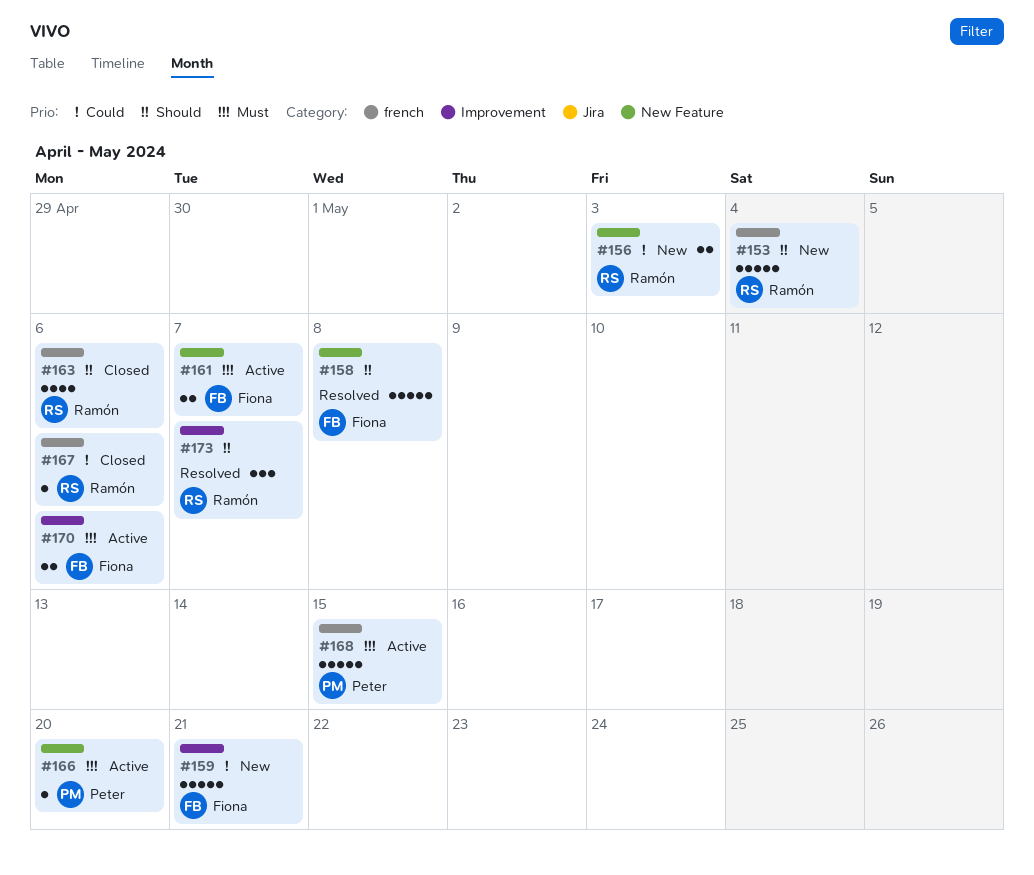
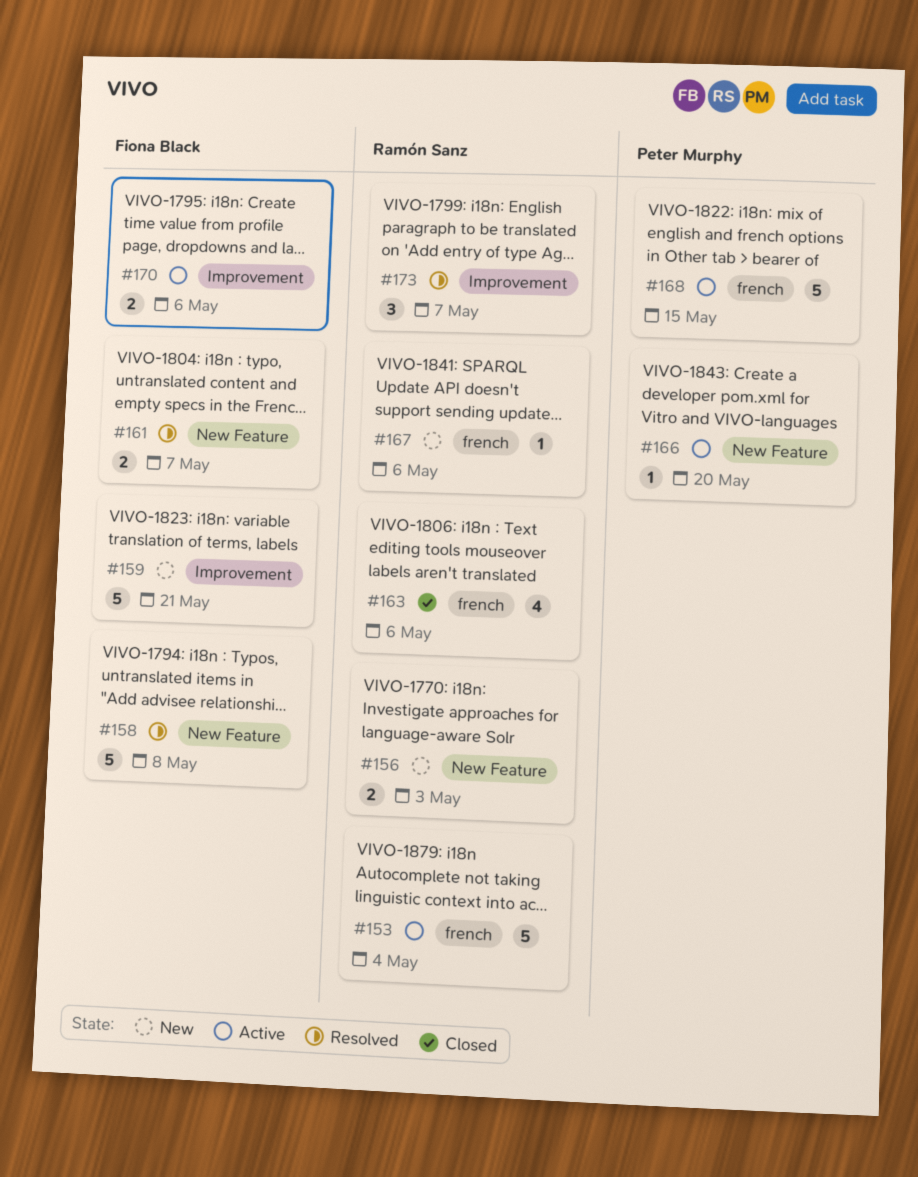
#153, status: New -> Active
#161, status: Active -> Resolved
#167, status: Closed -> New

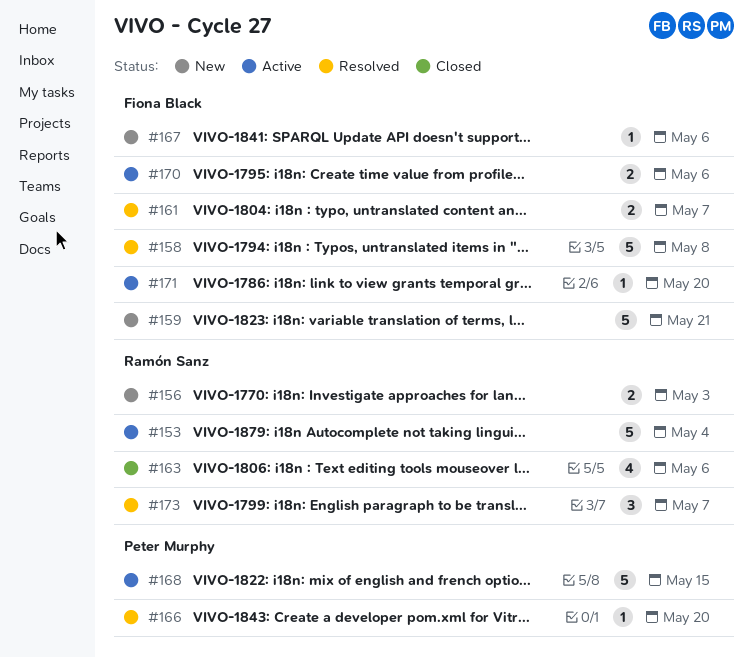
#166, status: Active -> Resolved
#167, owner: Ramón Sanz -> Fiona Black
#171: none -> present

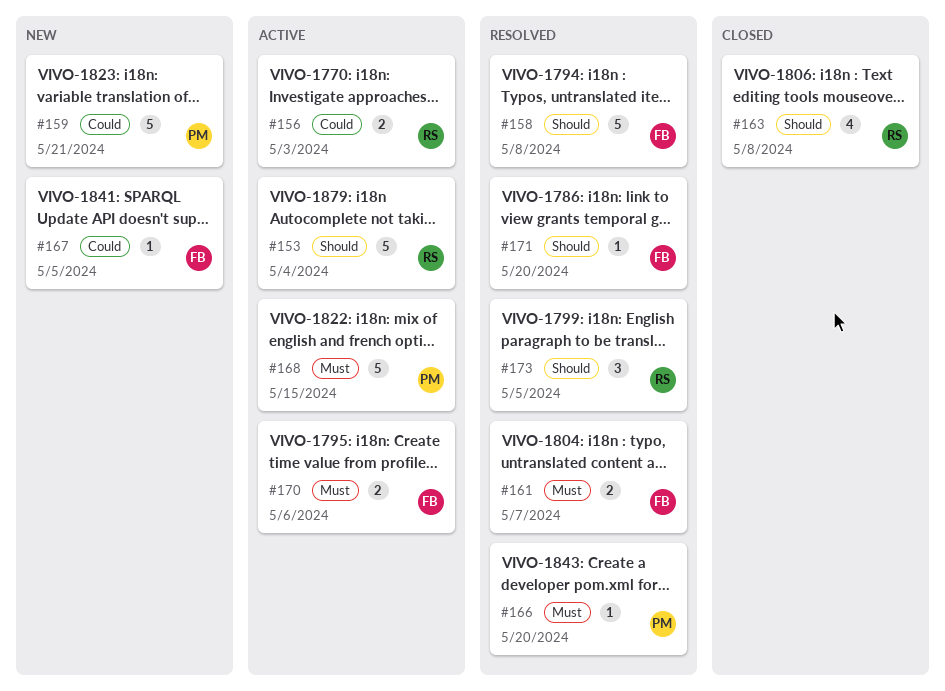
#156, status: New -> Active
#159, owner: Fiona Black -> Peter Murphy
#163, due: May 6 -> May 8
#167, due: May 6 -> May 5
#171, status: Active -> Resolved
#173, due: May 7 -> May 5

